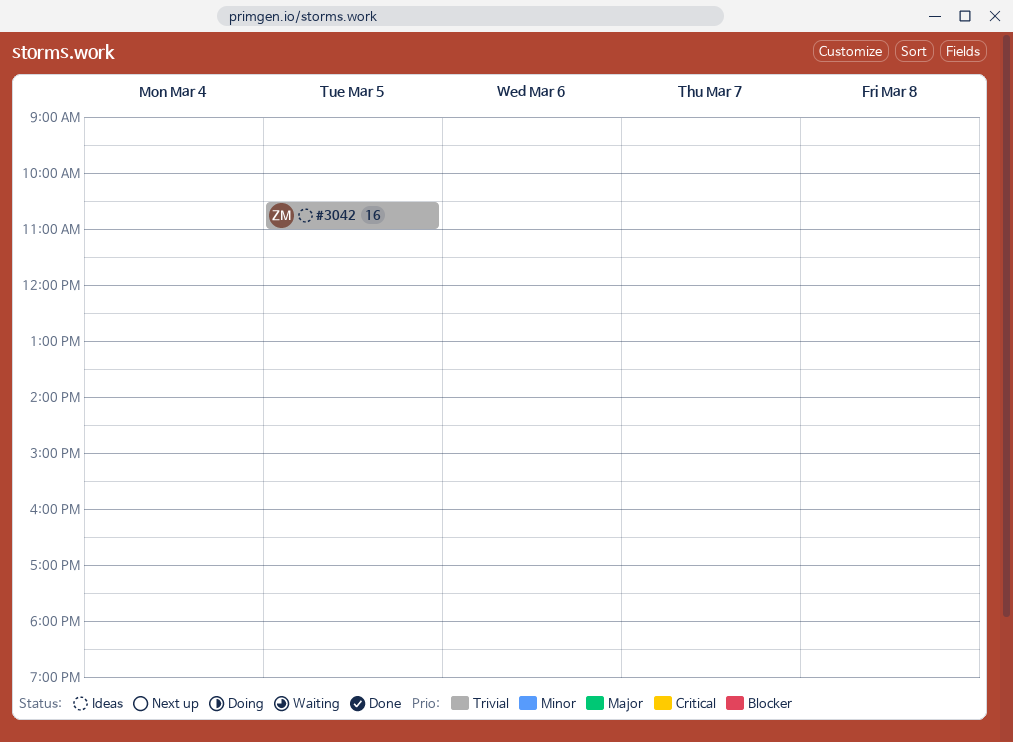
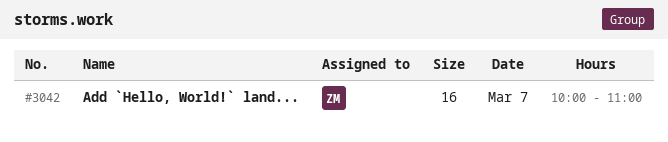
#3042, day: Mar 5 -> Mar 7
#3042, begins: 10:30 -> 10:00

